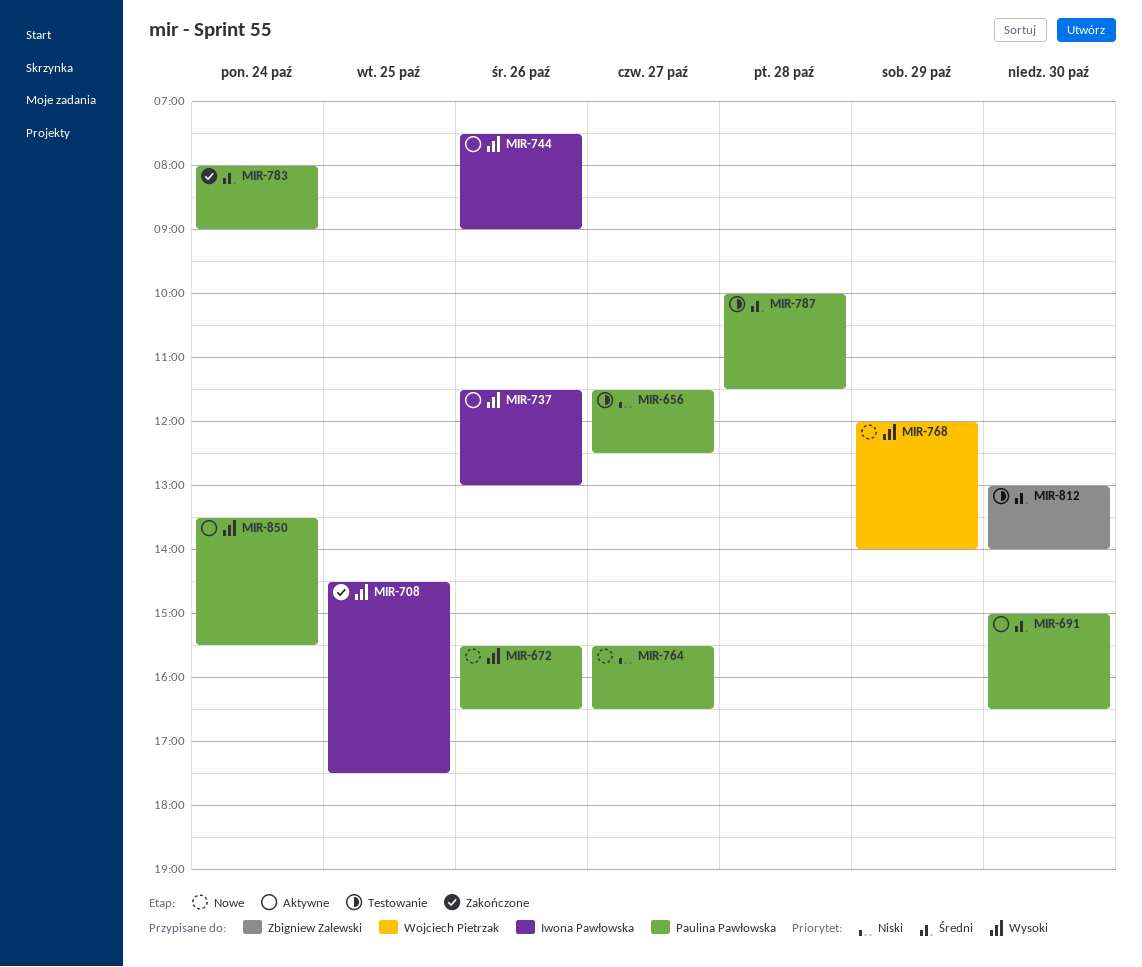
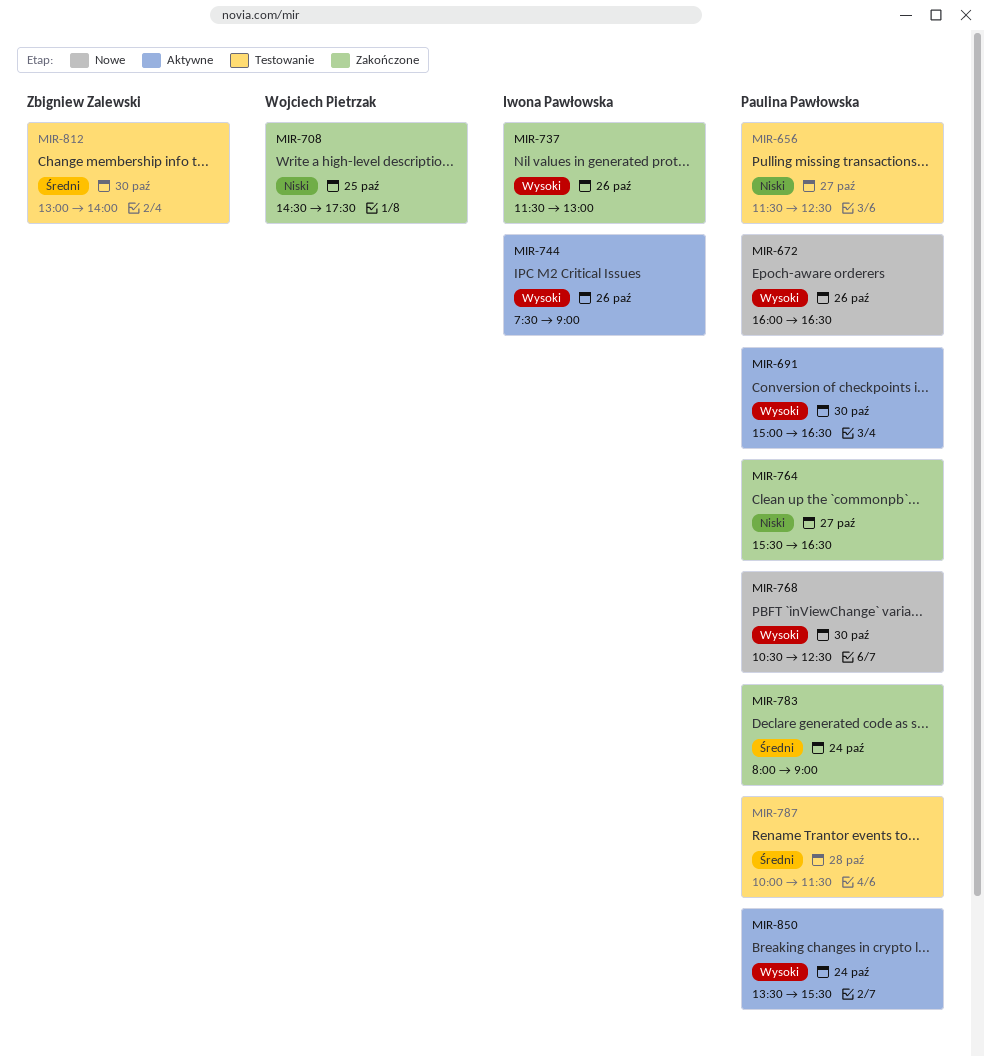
MIR-672, begins: 15:30 -> 16:00
MIR-691, priority: Średni -> Wysoki
MIR-708, owner: Iwona Pawłowska -> Wojciech Pietrzak
MIR-708, priority: Wysoki -> Niski
MIR-737, status: Aktywne -> Zakończone
MIR-764, status: Nowe -> Zakończone
MIR-768, owner: Wojciech Pietrzak -> Paulina Pawłowska
MIR-768, day: Oct 29 -> Oct 30
MIR-768, begins: 12:00 -> 10:30
MIR-768, ends: 14:00 -> 12:30

